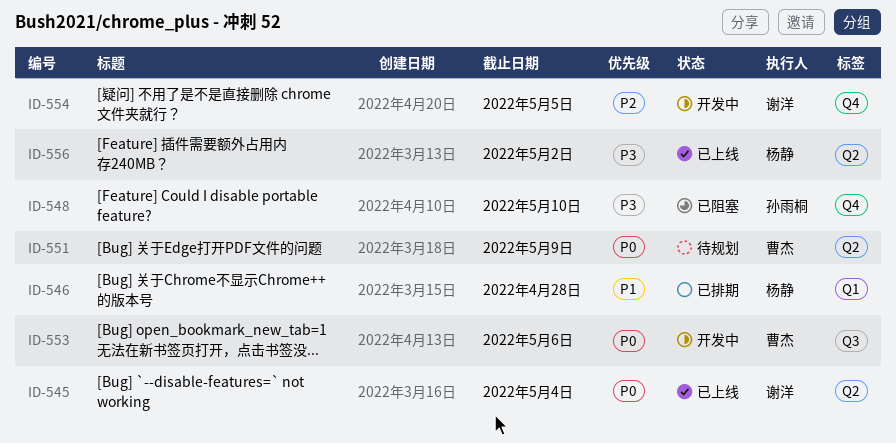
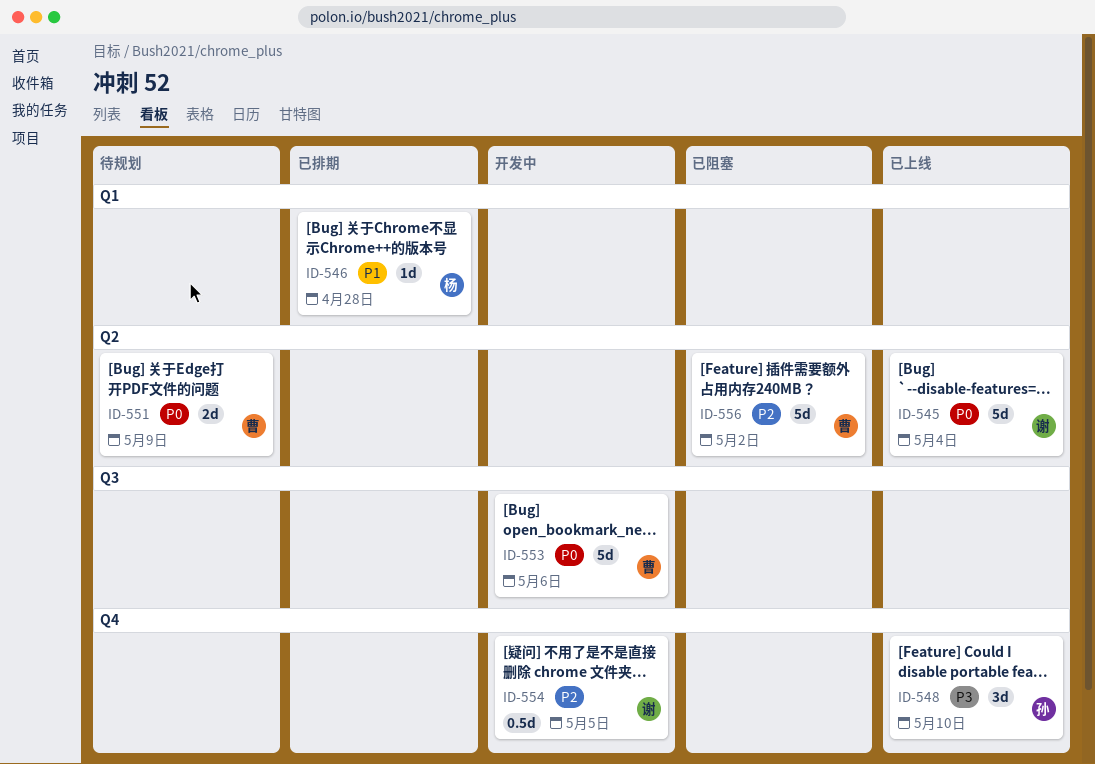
ID-548, status: 已阻塞 -> 已上线
ID-556, status: 已上线 -> 已阻塞
ID-556, owner: 杨静 -> 曹杰
ID-556, priority: P3 -> P2

